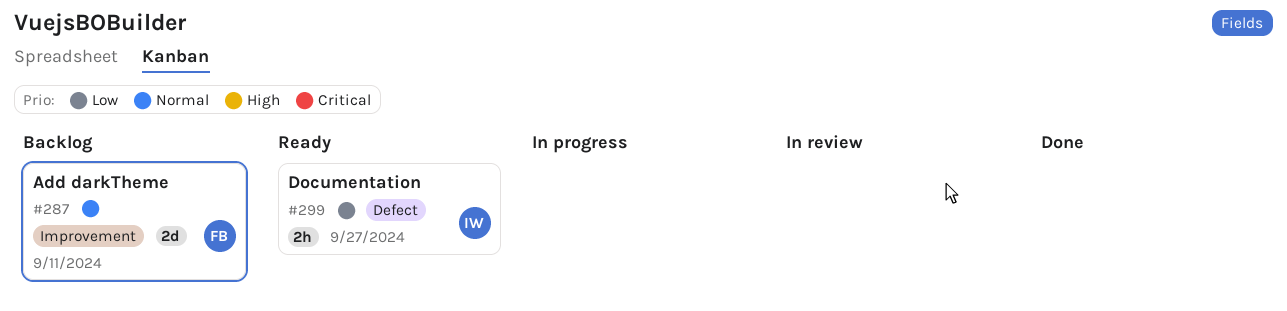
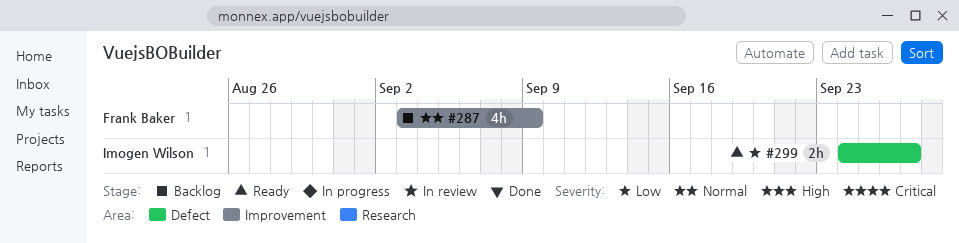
#287, estimate: 2d -> 4h
#287, due: Sep 11 -> Sep 9

